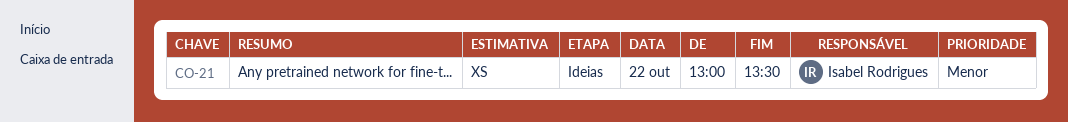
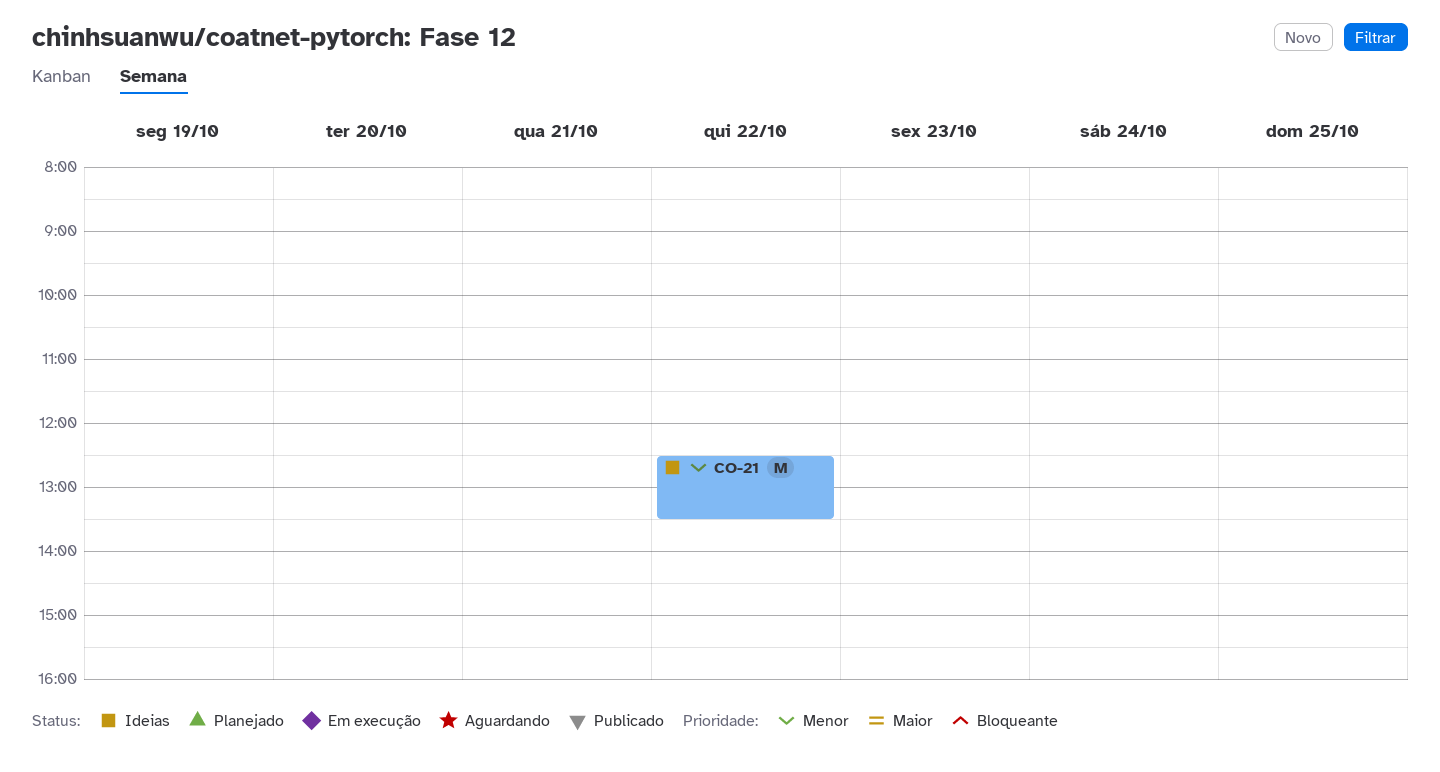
CO-21, estimate: XS -> M
CO-21, begins: 13:00 -> 12:30

